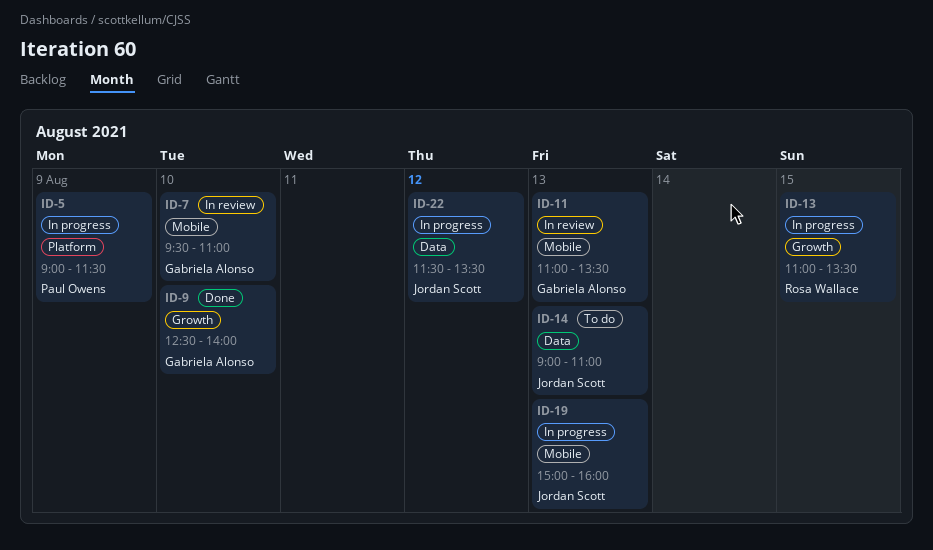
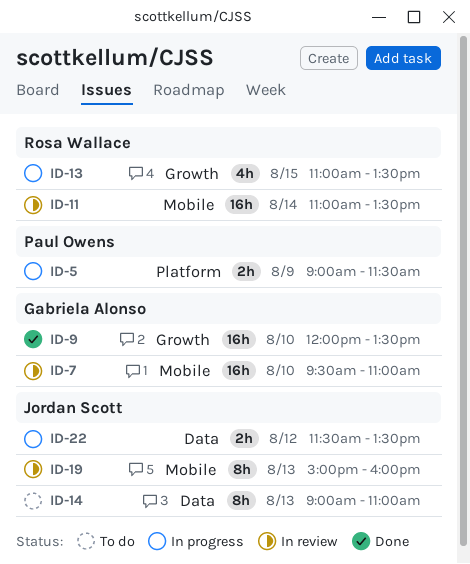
ID-9, begins: 12:30 -> 12:00
ID-9, ends: 14:00 -> 13:30
ID-11, owner: Gabriela Alonso -> Rosa Wallace
ID-11, day: Aug 13 -> Aug 14
ID-19, status: In progress -> In review

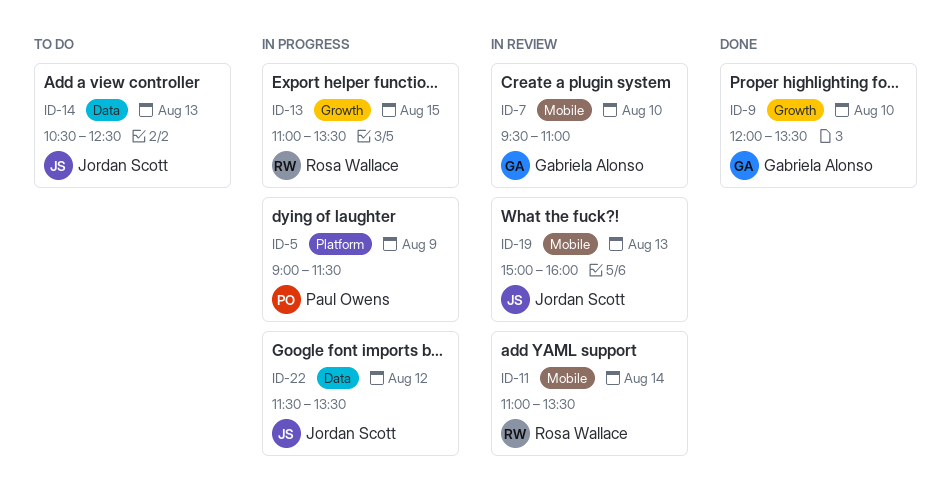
ID-14, begins: 09:00 -> 10:30
ID-14, ends: 11:00 -> 12:30

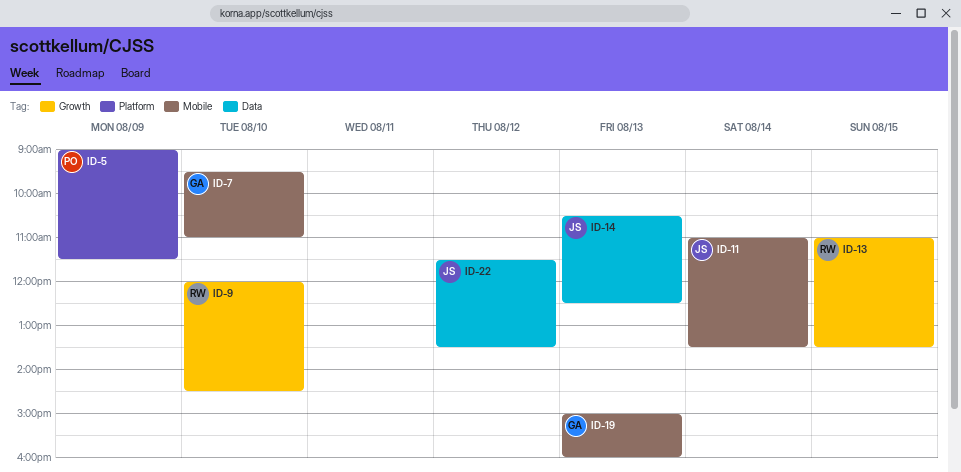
ID-9, owner: Gabriela Alonso -> Rosa Wallace
ID-9, ends: 13:30 -> 14:30
ID-11, owner: Rosa Wallace -> Jordan Scott
ID-19, owner: Jordan Scott -> Gabriela Alonso

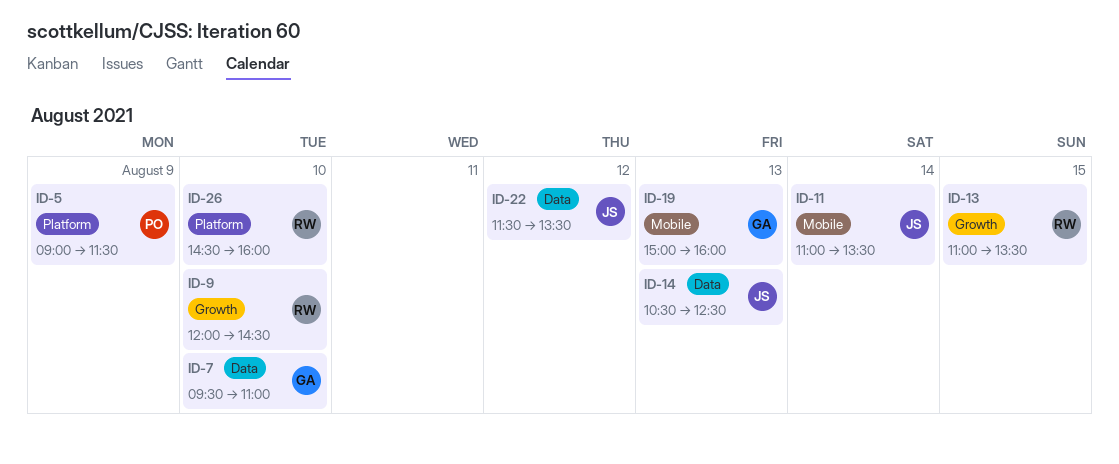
ID-7, label: Mobile -> Data
ID-26: none -> present

